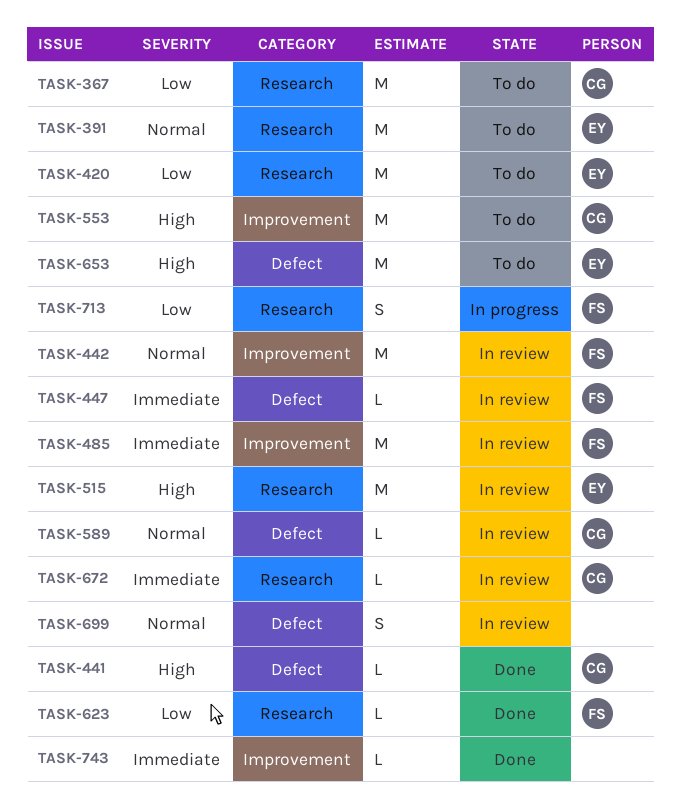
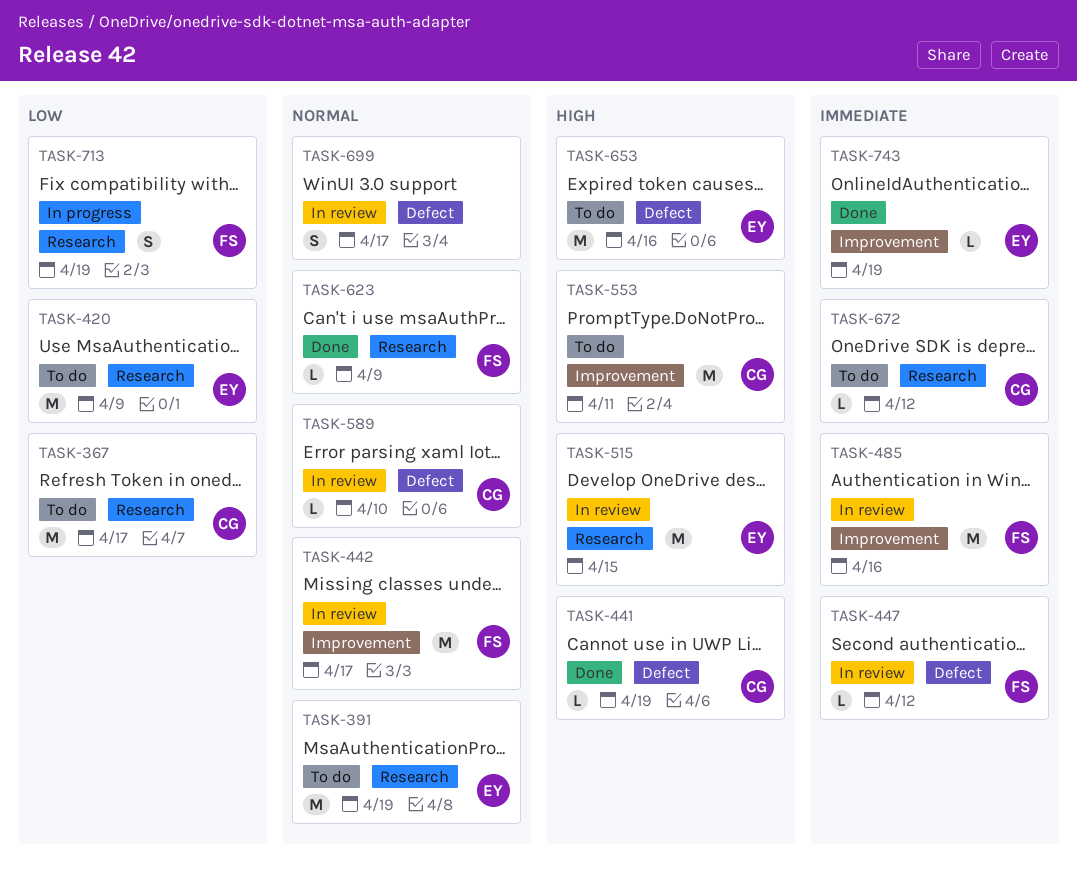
TASK-623, priority: Low -> Normal
TASK-672, status: In review -> To do
TASK-743, owner: none -> EY

